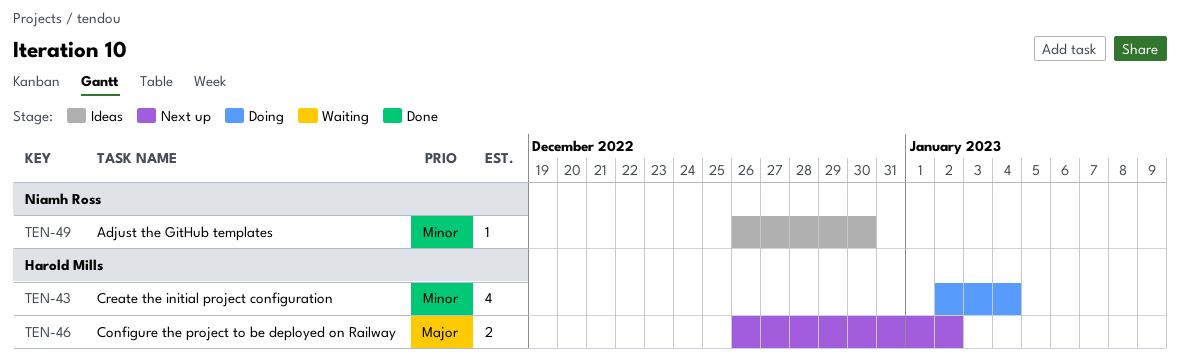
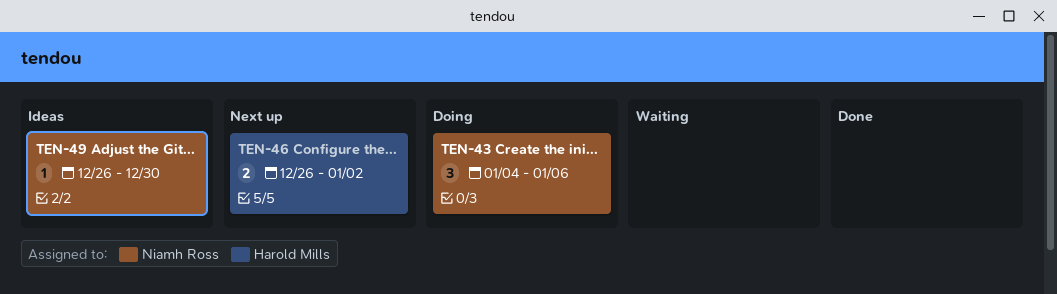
TEN-43, owner: Harold Mills -> Niamh Ross
TEN-43, estimate: 4 -> 3
TEN-43, start: Jan 2 -> Jan 4
TEN-43, due: Jan 4 -> Jan 6

